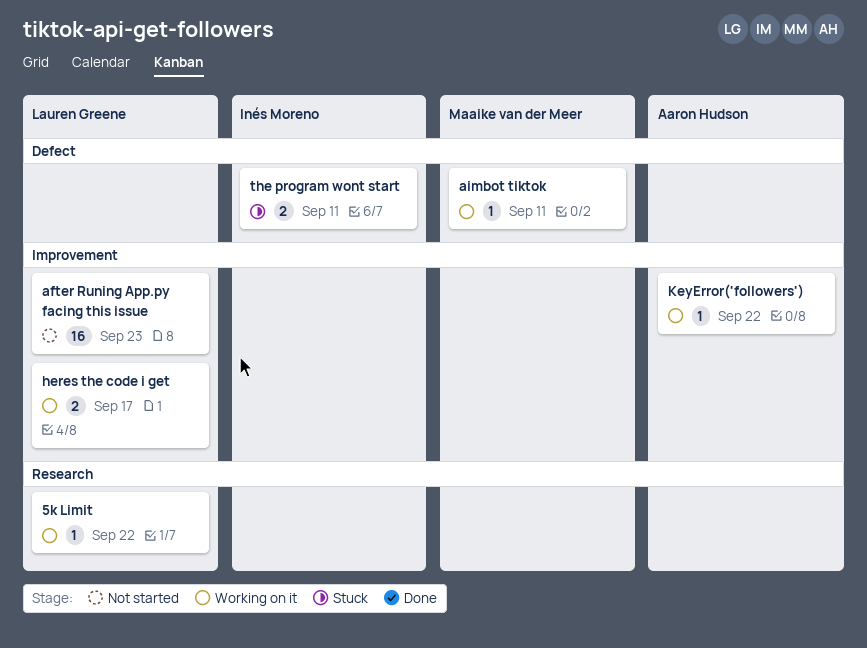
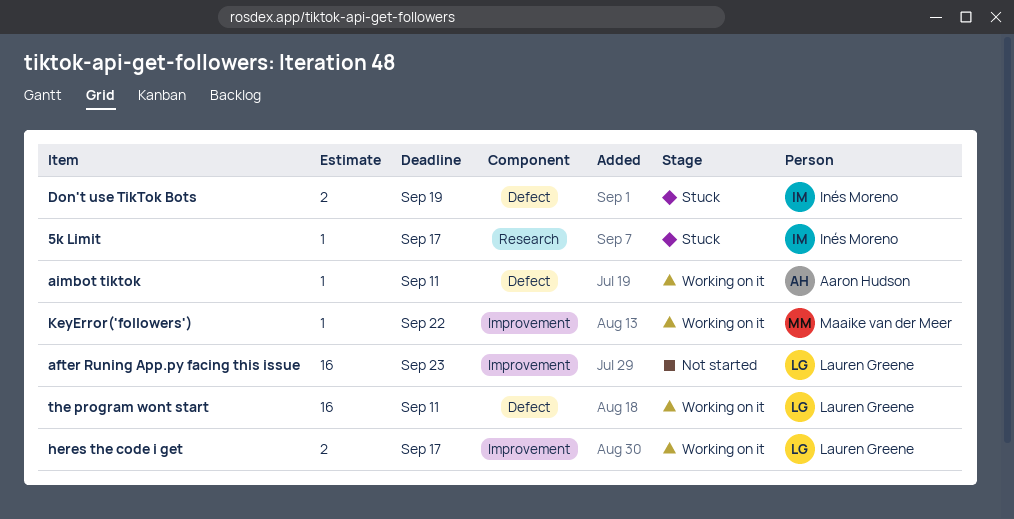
5k Limit, status: Working on it -> Stuck
5k Limit, owner: Lauren Greene -> Inés Moreno
5k Limit, due: Sep 22 -> Sep 17
aimbot tiktok, owner: Maaike van der Meer -> Aaron Hudson
Don't use TikTok Bots: none -> present
KeyError('followers'), owner: Aaron Hudson -> Maaike van der Meer
the program wont start, status: Stuck -> Working on it
the program wont start, owner: Inés Moreno -> Lauren Greene
the program wont start, estimate: 2 -> 16

